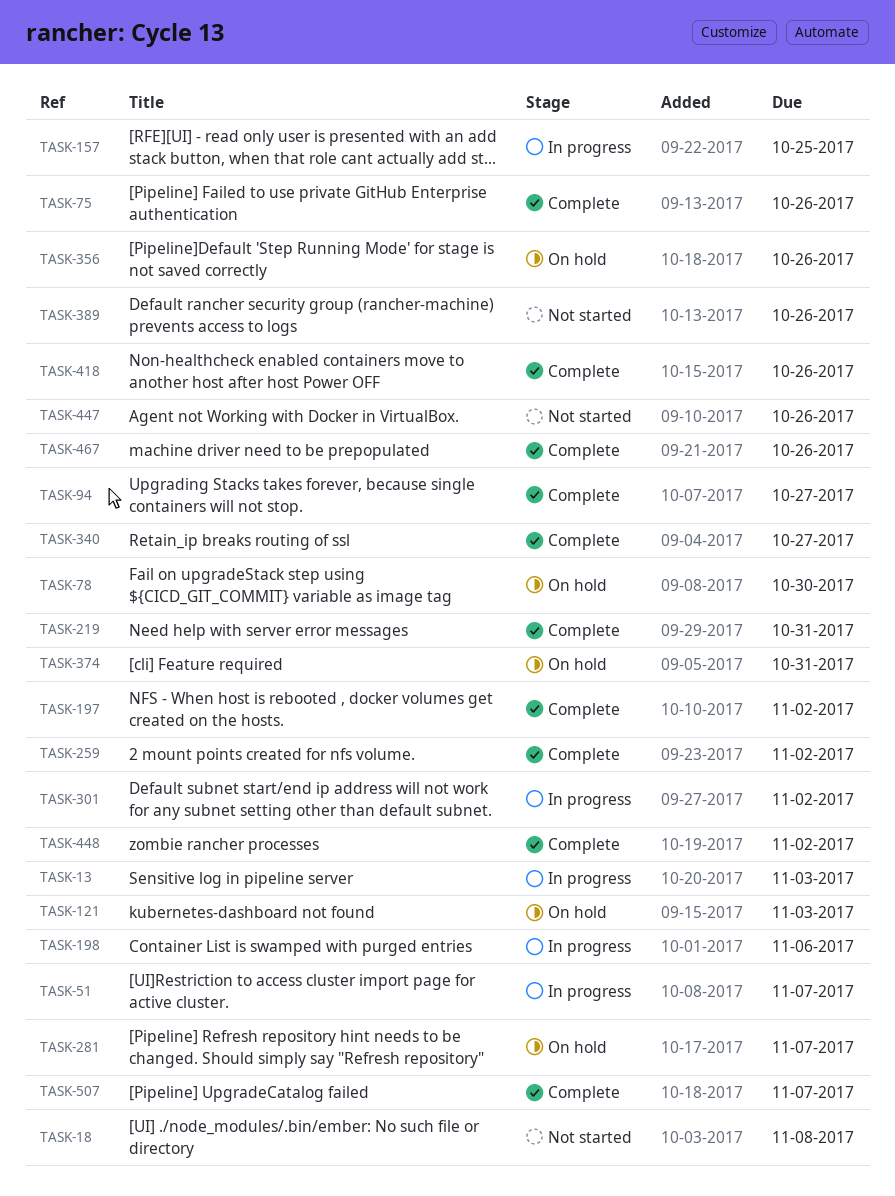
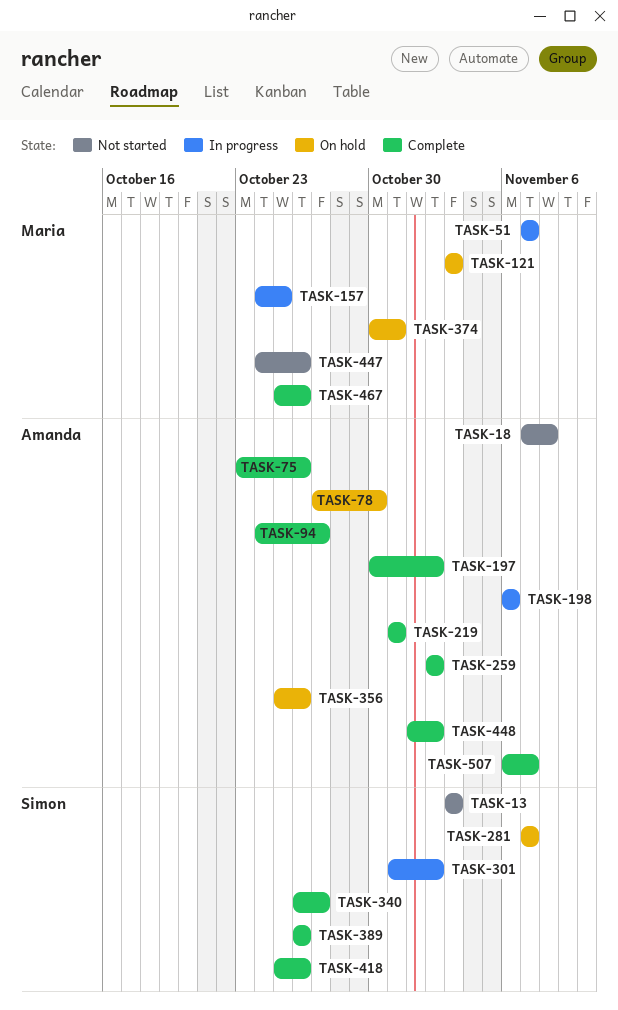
TASK-13, status: In progress -> Not started
TASK-389, status: Not started -> Complete

